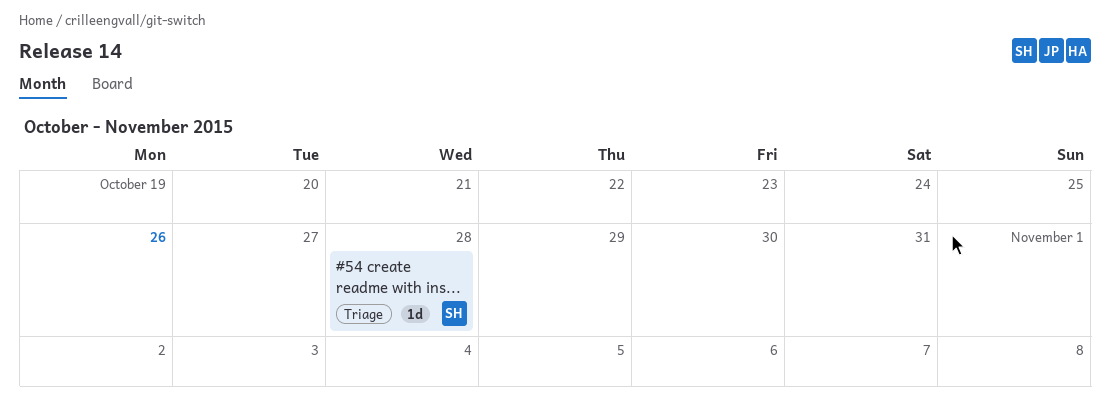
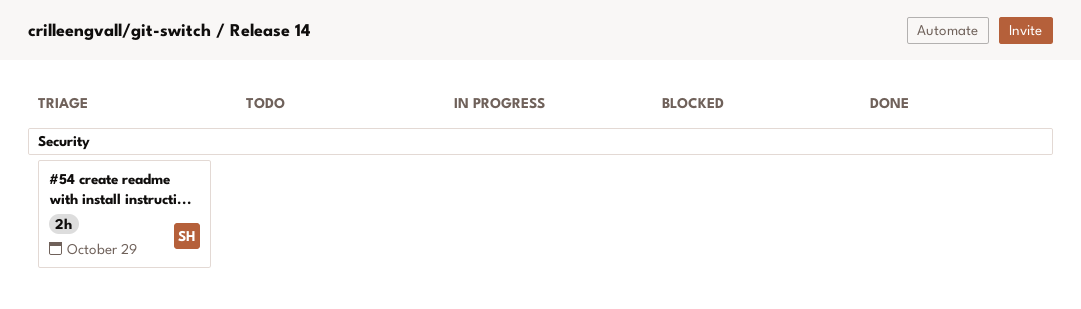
#54, estimate: 1d -> 2h
#54, due: Oct 28 -> Oct 29

